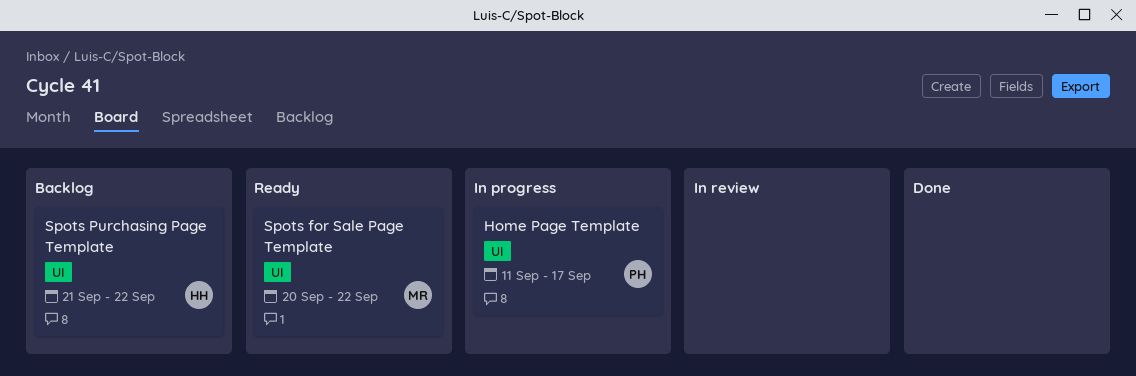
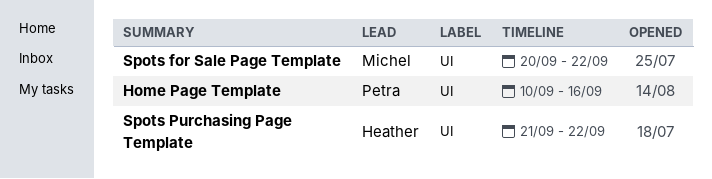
Home Page Template, start: Sep 11 -> Sep 10
Home Page Template, due: Sep 17 -> Sep 16

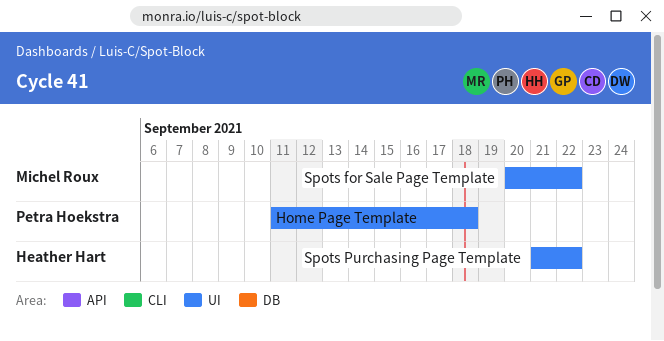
Home Page Template, start: Sep 10 -> Sep 11
Home Page Template, due: Sep 16 -> Sep 18

